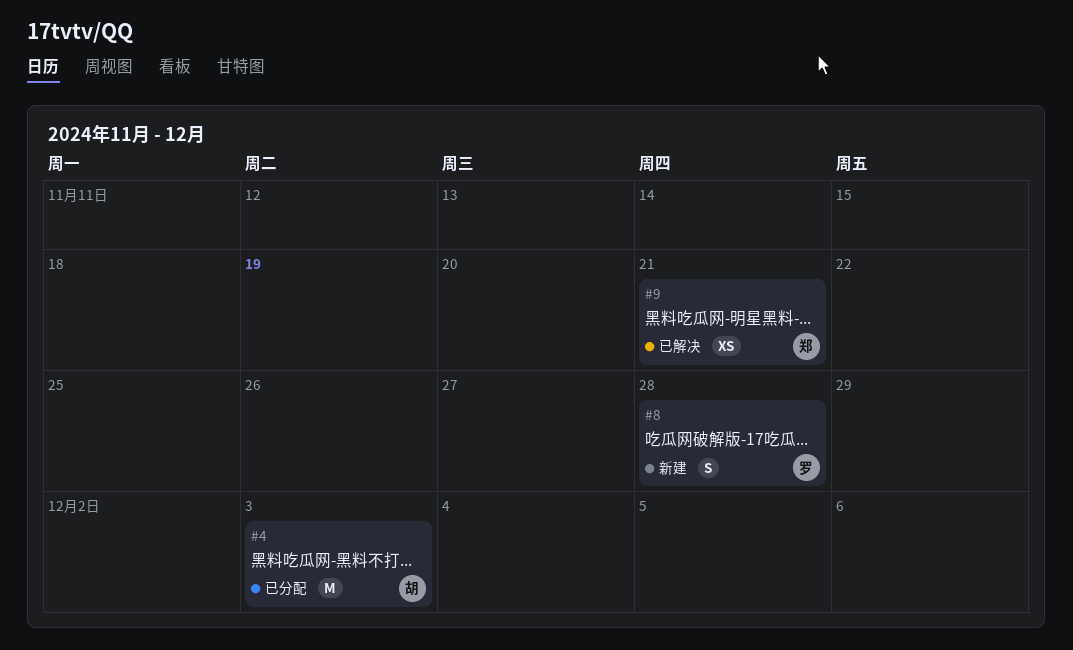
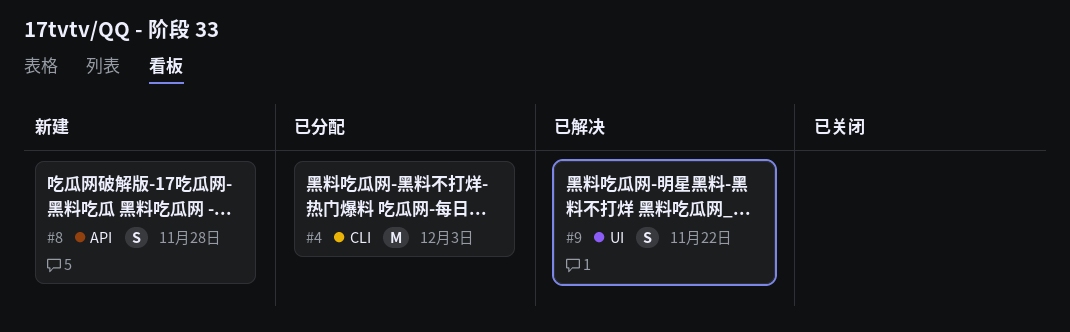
#9, estimate: XS -> S
#9, due: Nov 21 -> Nov 22

